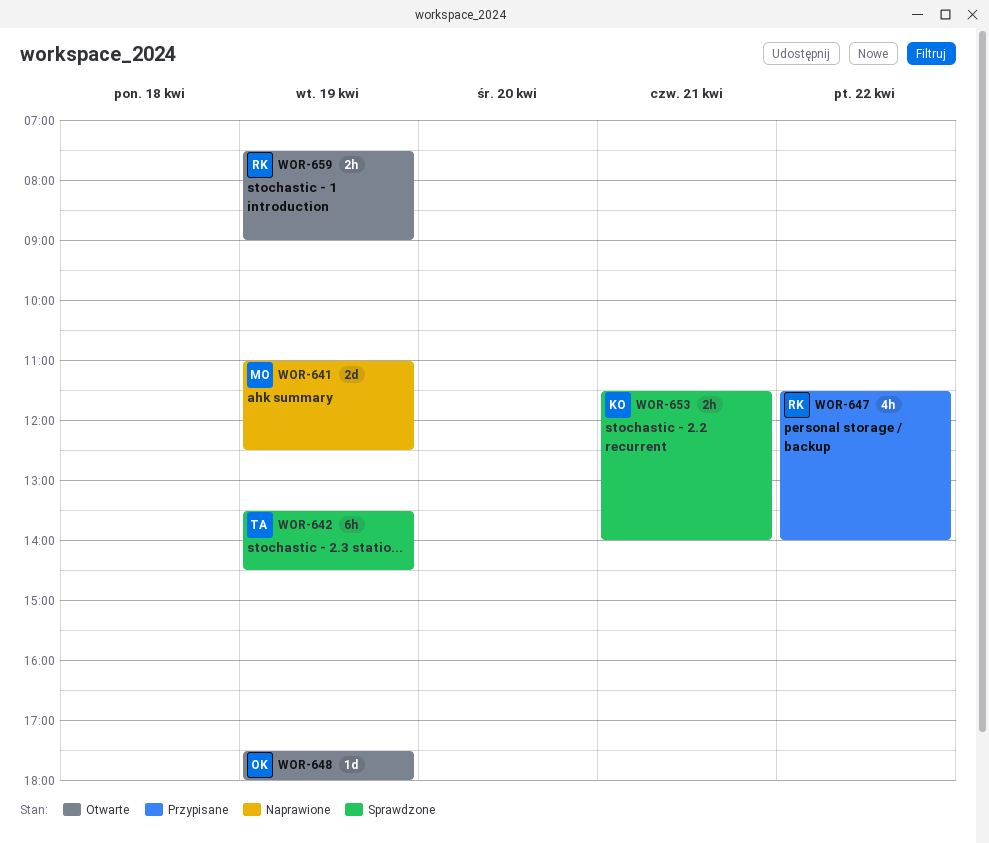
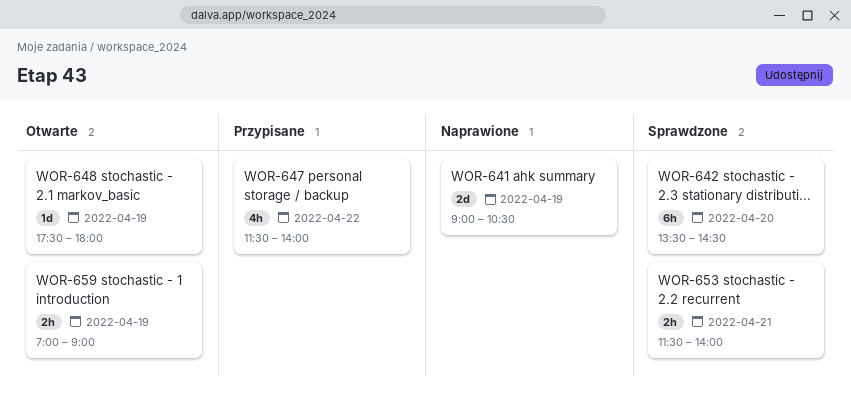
WOR-641, begins: 11:00 -> 09:00
WOR-641, ends: 12:30 -> 10:30
WOR-642, day: Apr 19 -> Apr 20
WOR-659, begins: 07:30 -> 07:00

